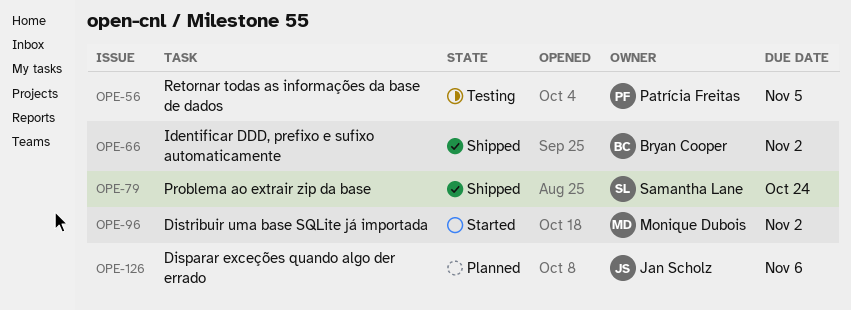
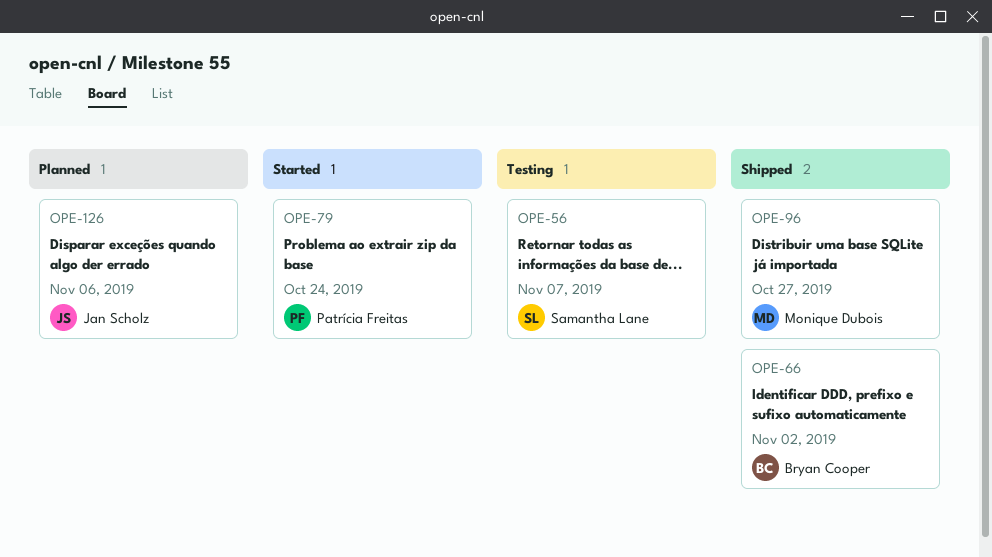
OPE-56, owner: Patrícia Freitas -> Samantha Lane
OPE-56, due: Nov 5 -> Nov 7
OPE-79, status: Shipped -> Started
OPE-79, owner: Samantha Lane -> Patrícia Freitas
OPE-96, status: Started -> Shipped
OPE-96, due: Nov 2 -> Oct 27

